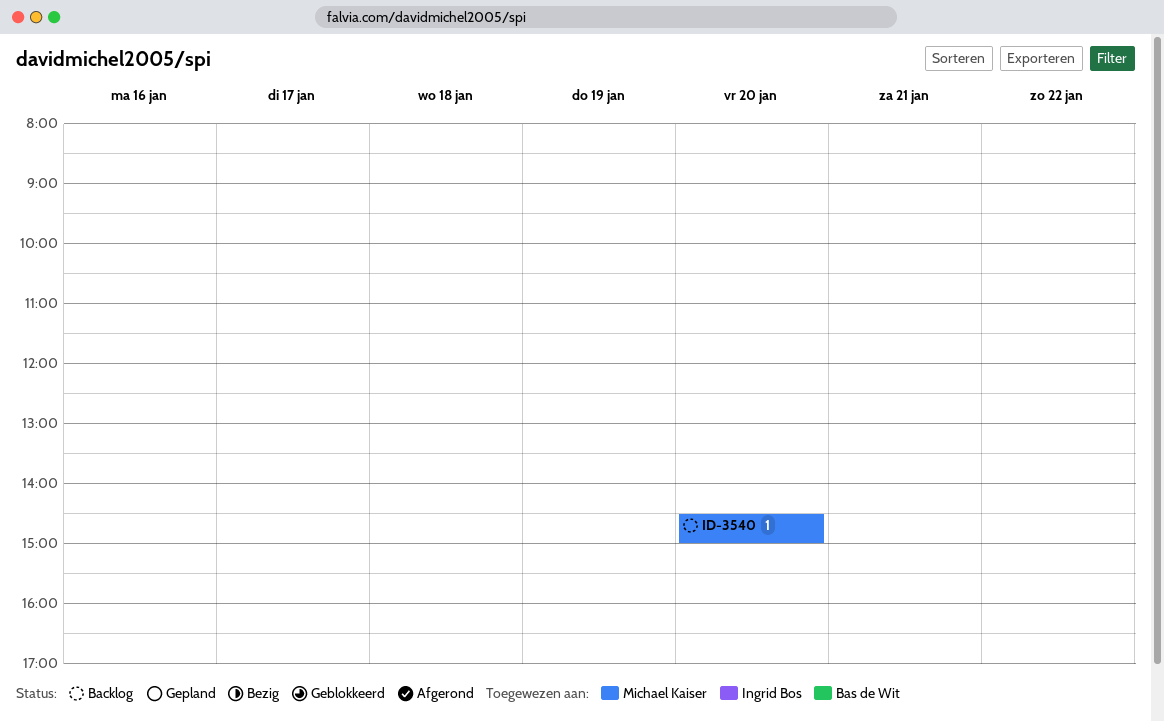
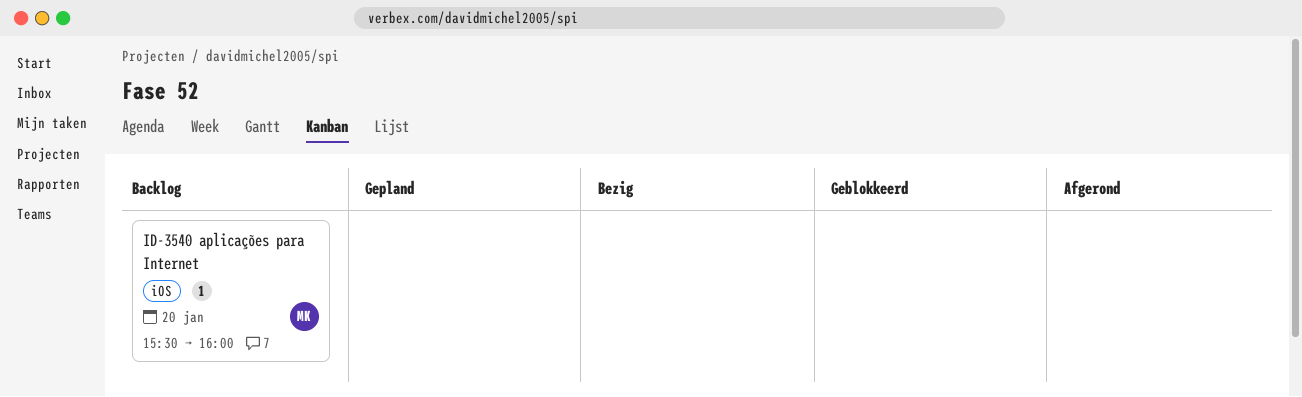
ID-3540, begins: 14:30 -> 15:30
ID-3540, ends: 15:00 -> 16:00

